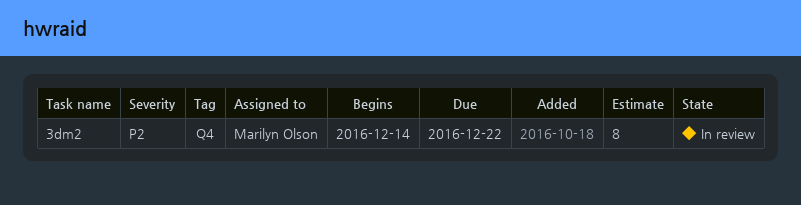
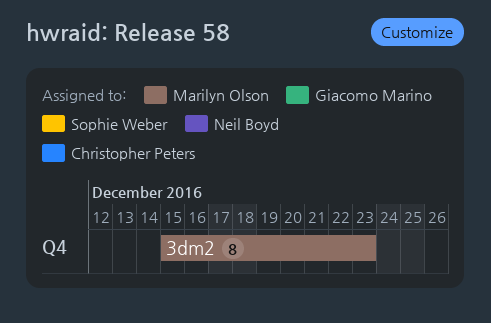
3dm2, start: Dec 14 -> Dec 15
3dm2, due: Dec 22 -> Dec 23

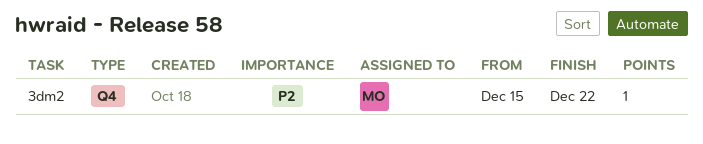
3dm2, estimate: 8 -> 1
3dm2, due: Dec 23 -> Dec 22

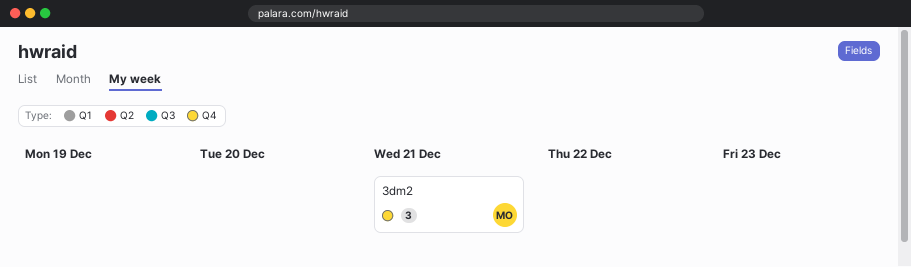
3dm2, estimate: 1 -> 3
3dm2, due: Dec 22 -> Dec 21

